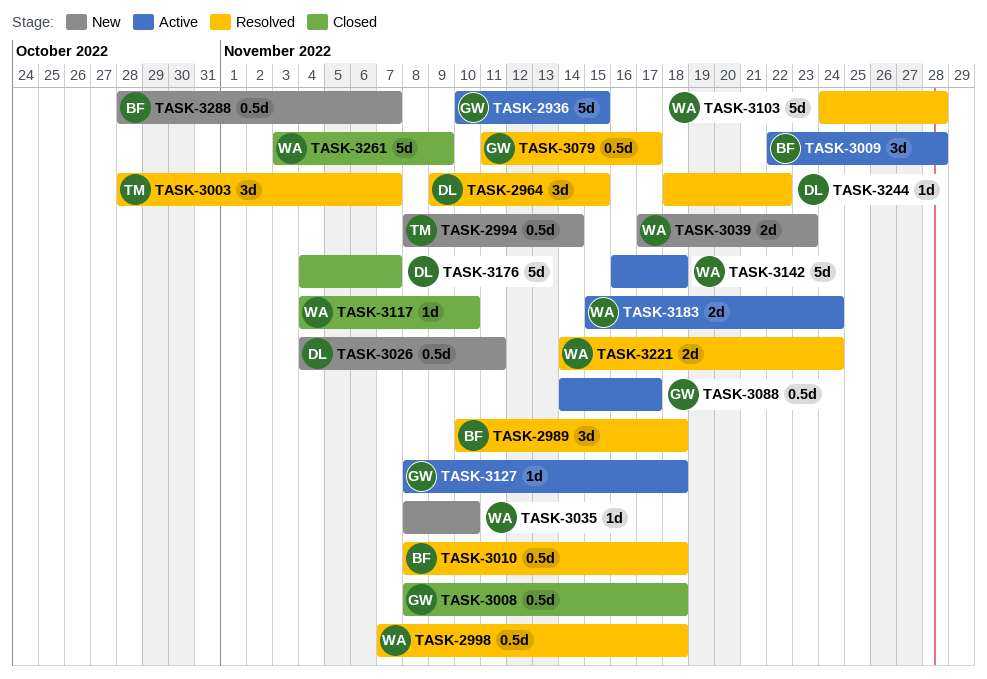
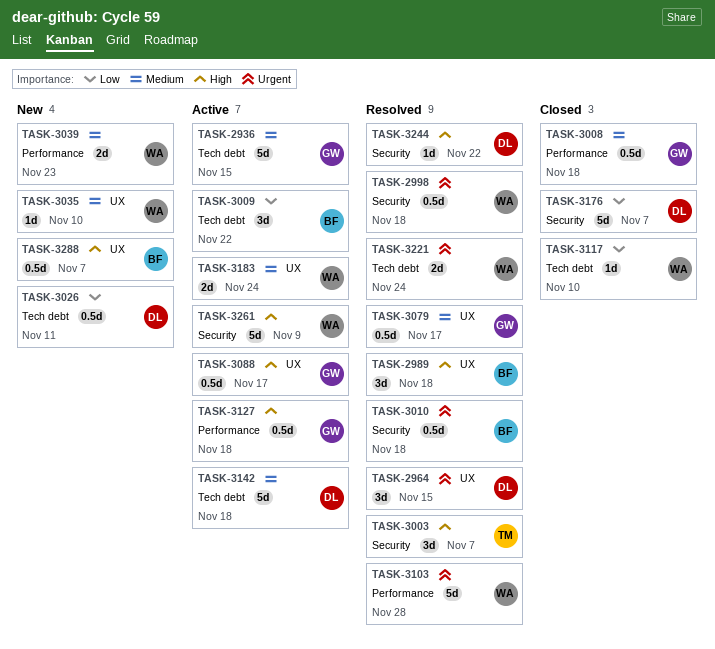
TASK-2994: present -> none
TASK-3009, due: Nov 28 -> Nov 22
TASK-3127, estimate: 1d -> 0.5d
TASK-3142, owner: WA -> DL
TASK-3261, status: Closed -> Active

